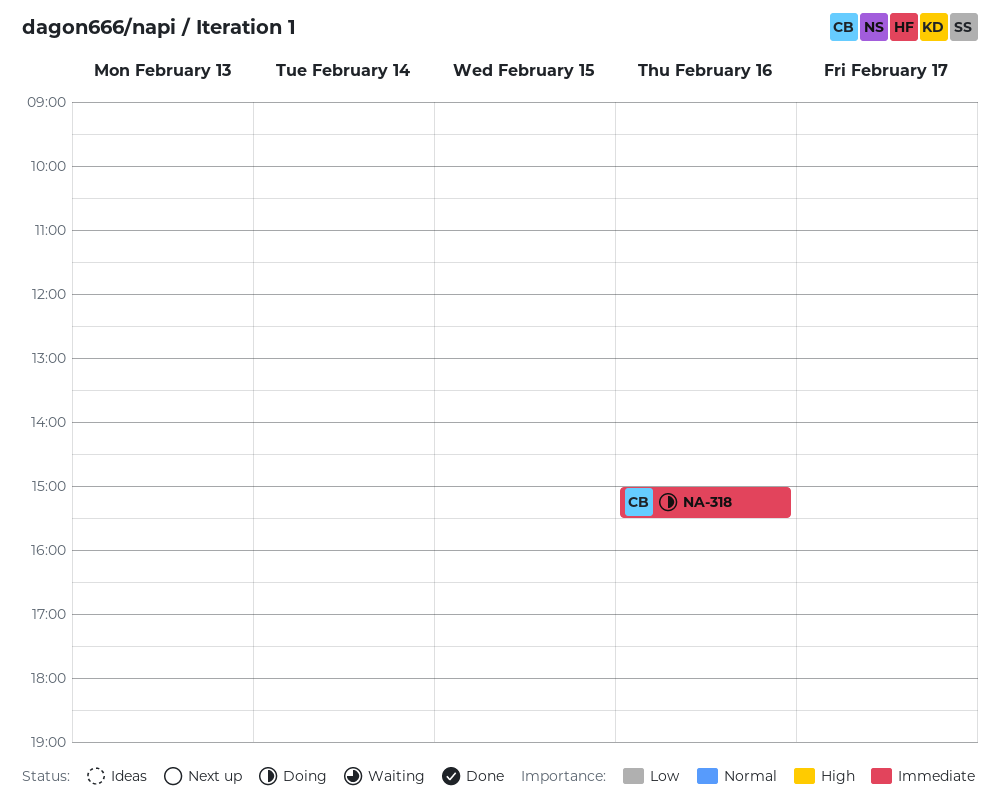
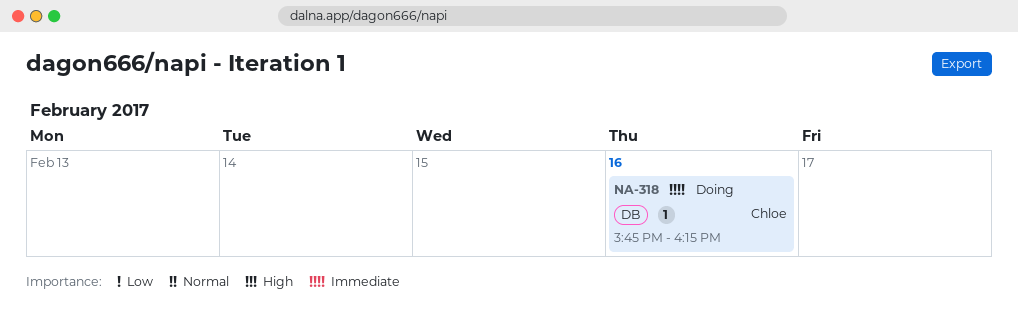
NA-318, begins: 15:00 -> 15:45
NA-318, ends: 15:30 -> 16:15

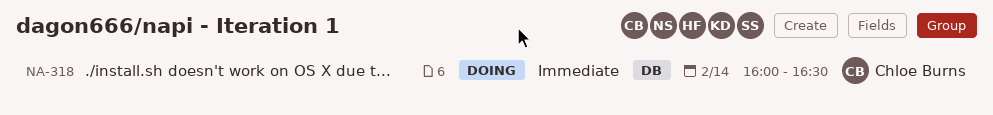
NA-318, day: Feb 16 -> Feb 14
NA-318, begins: 15:45 -> 16:00
NA-318, ends: 16:15 -> 16:30

